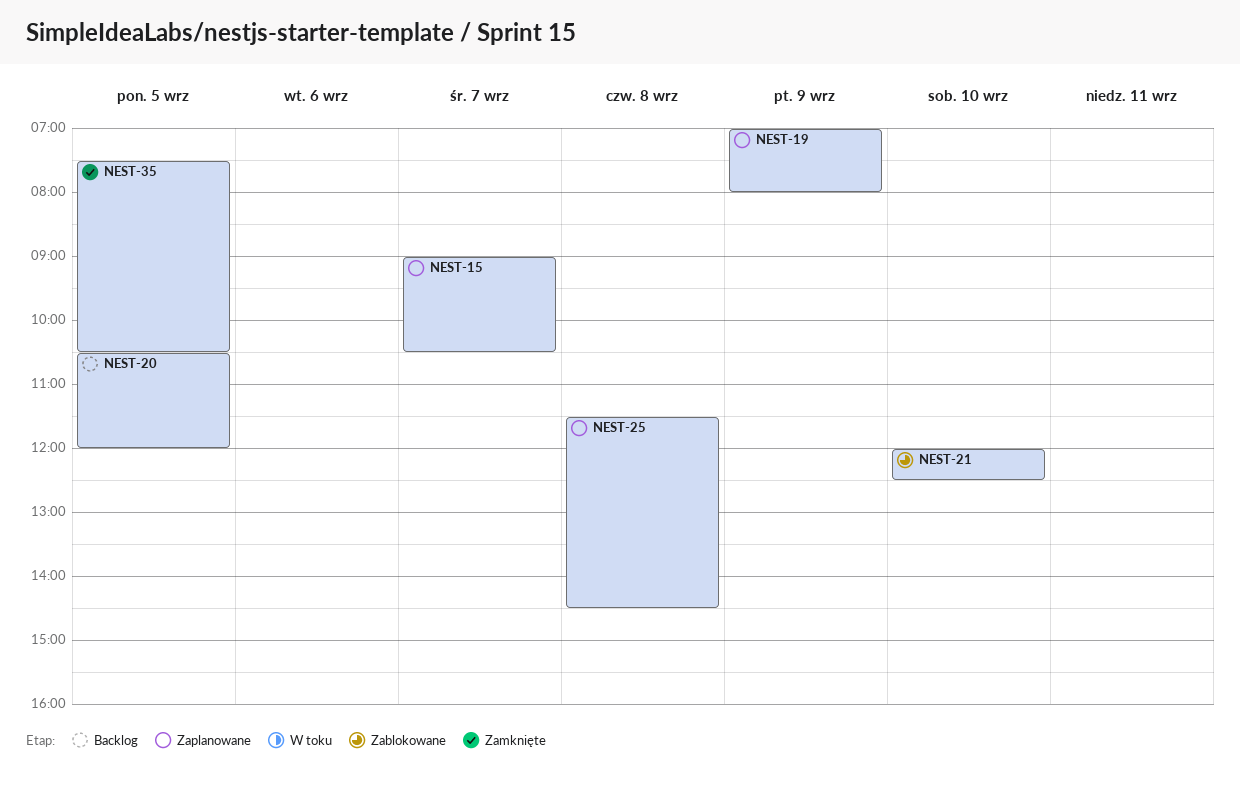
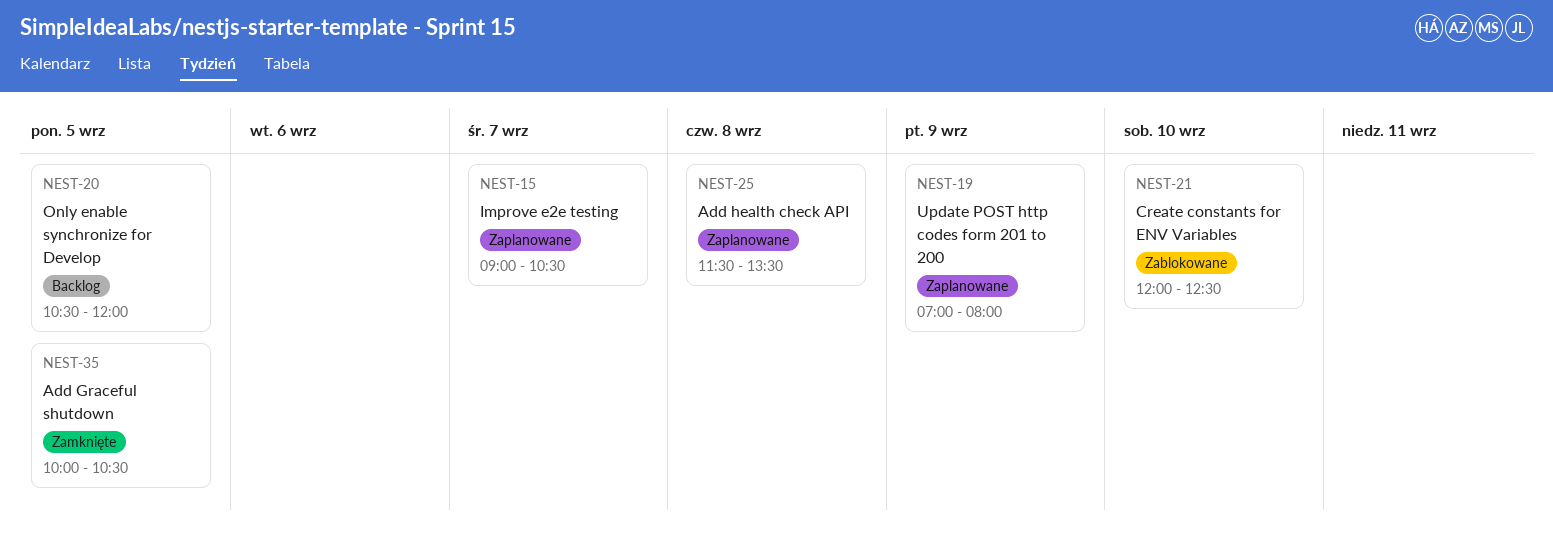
NEST-25, ends: 14:30 -> 13:30
NEST-35, begins: 07:30 -> 10:00

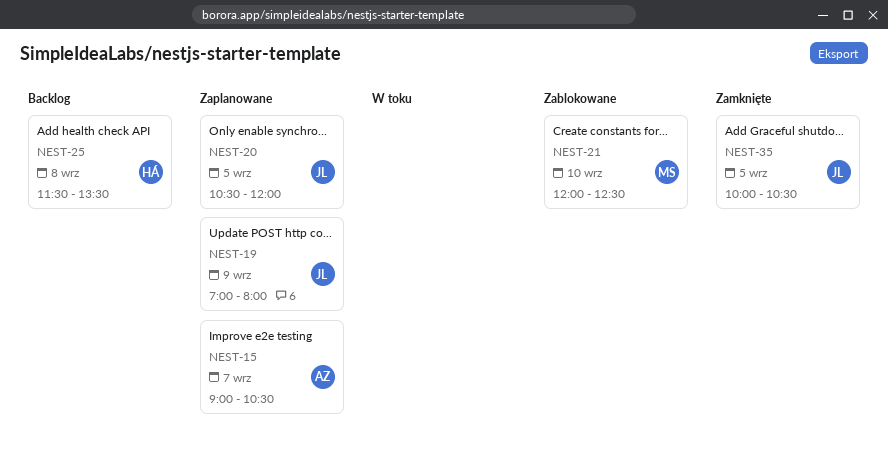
NEST-20, status: Backlog -> Zaplanowane
NEST-25, status: Zaplanowane -> Backlog

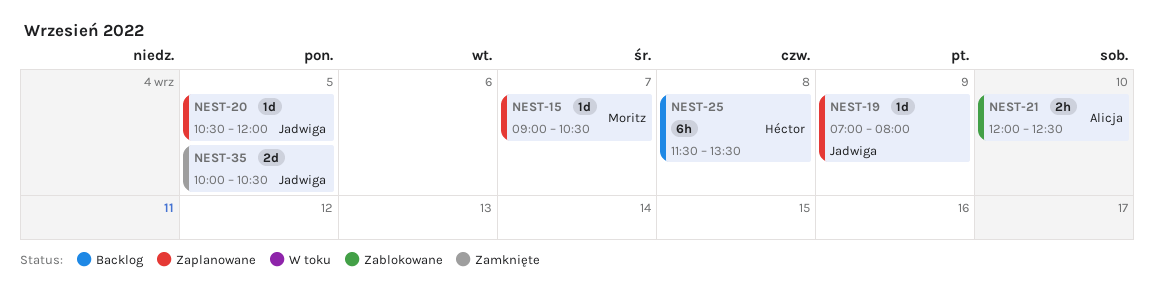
NEST-15, owner: Alicja -> Moritz
NEST-21, owner: Moritz -> Alicja

